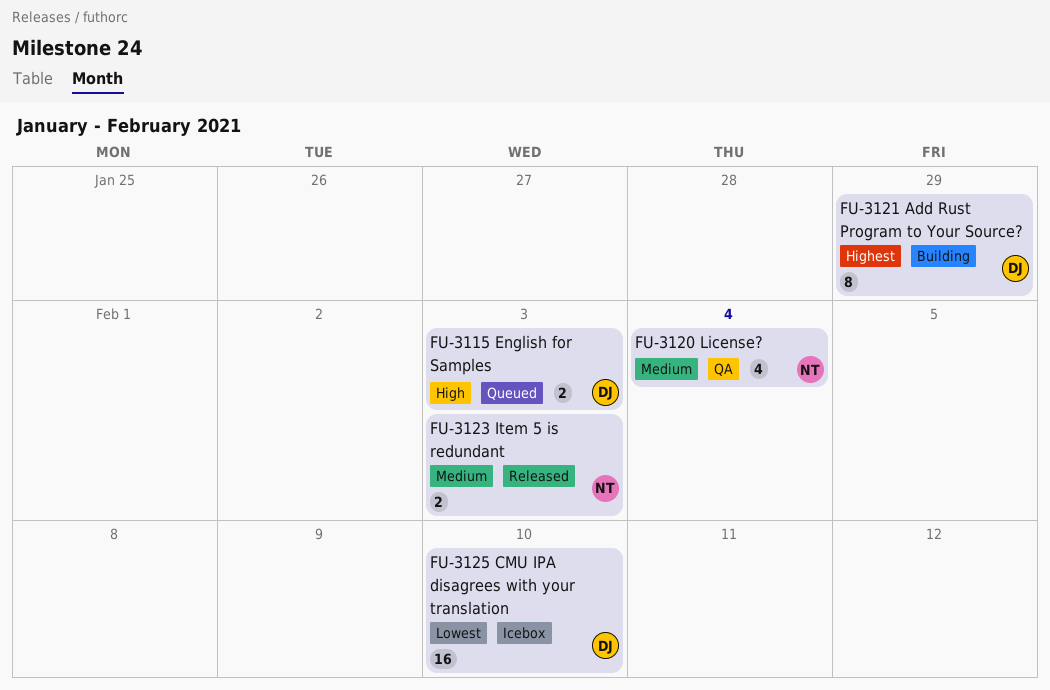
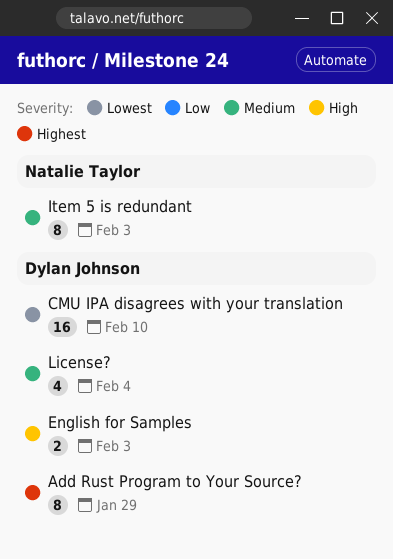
Item 5 is redundant, estimate: 2 -> 8
License?, owner: Natalie Taylor -> Dylan Johnson

